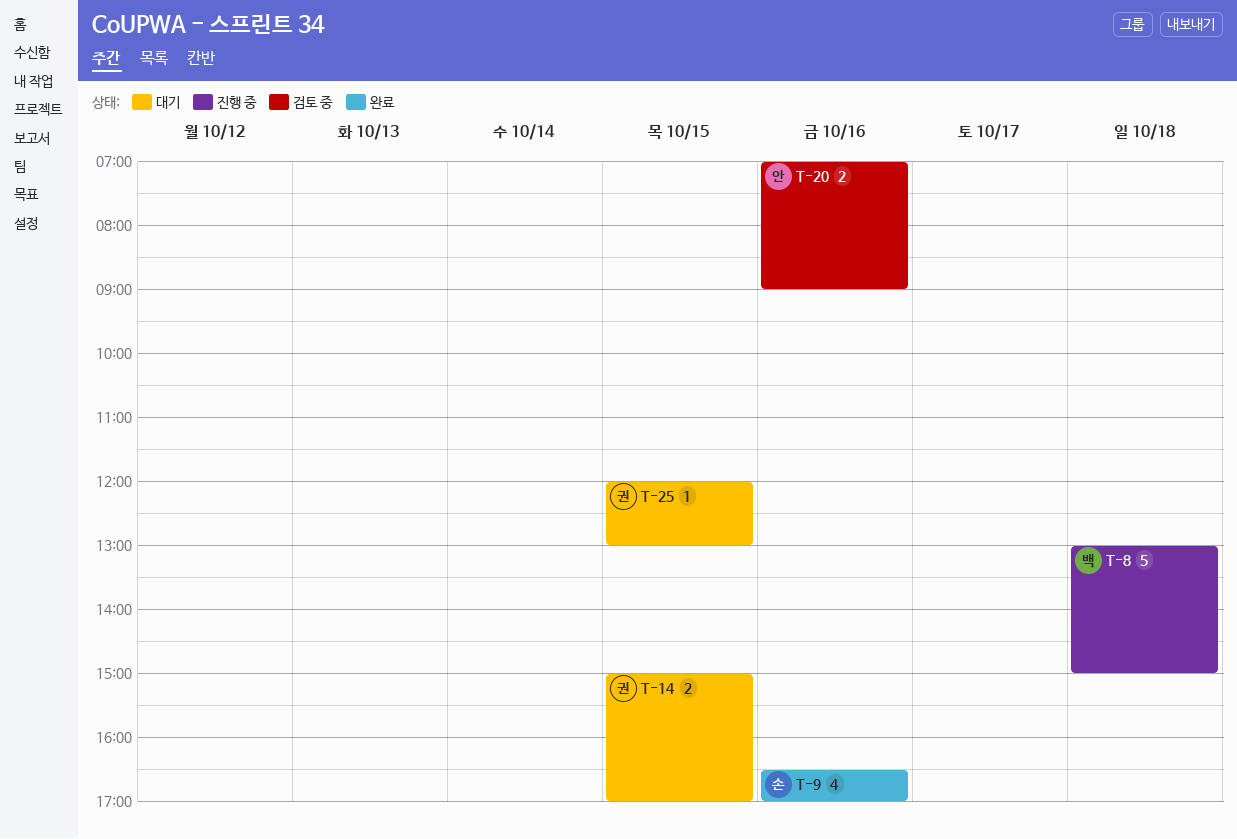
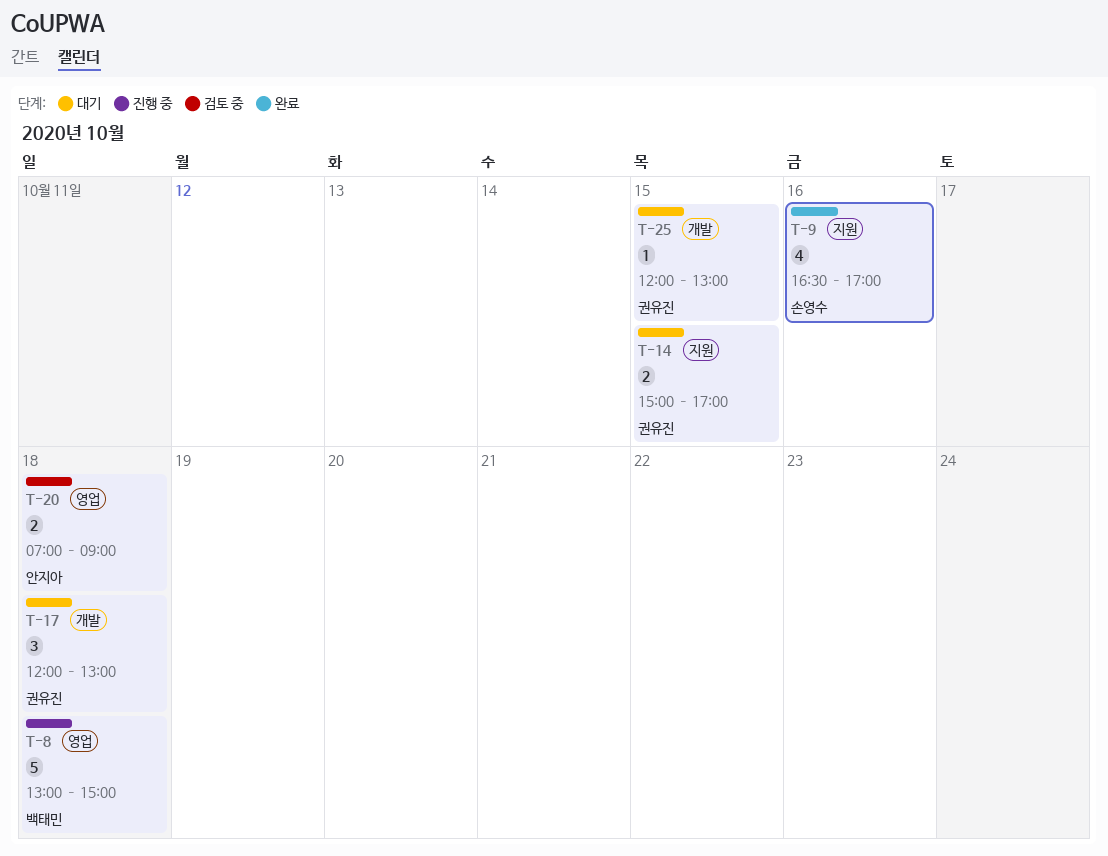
T-17: none -> present
T-20, day: Oct 16 -> Oct 18

